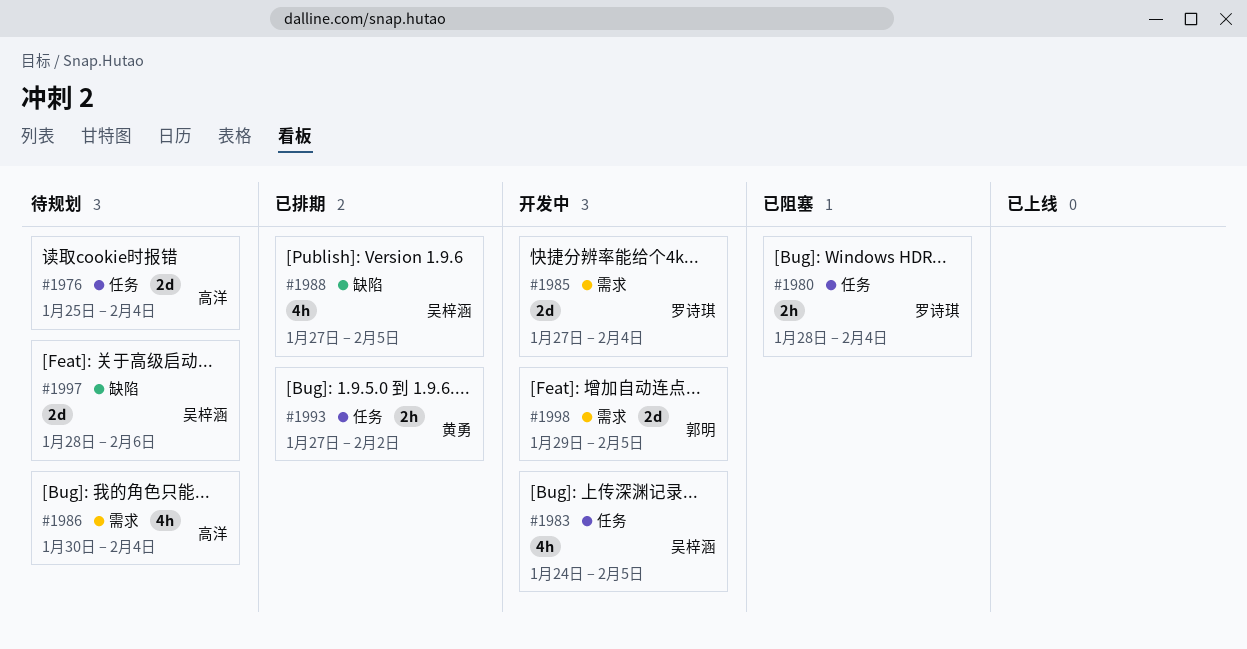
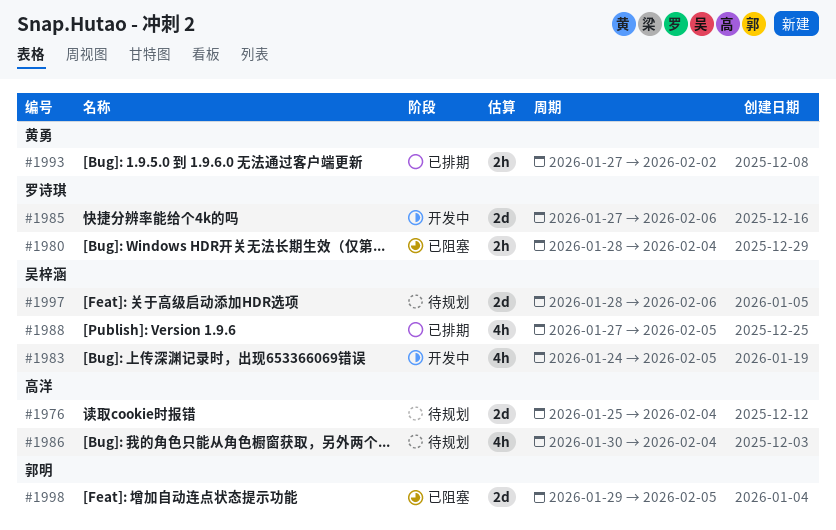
#1985, due: Feb 4 -> Feb 6
#1998, status: 开发中 -> 已阻塞

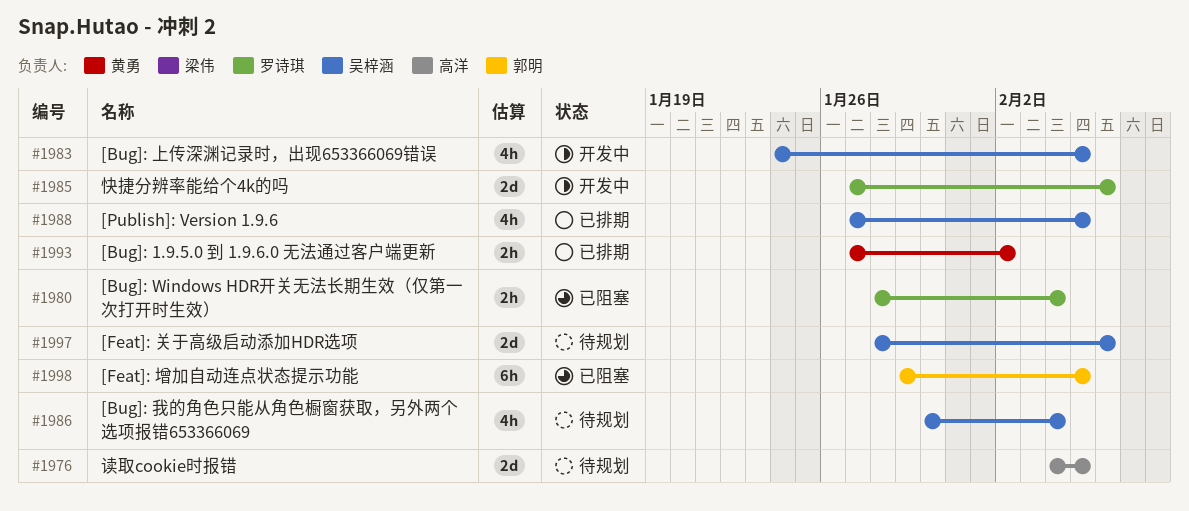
#1976, start: Jan 25 -> Feb 4
#1976, due: Feb 4 -> Feb 5
#1986, owner: 高洋 -> 吴梓涵
#1998, estimate: 2d -> 6h

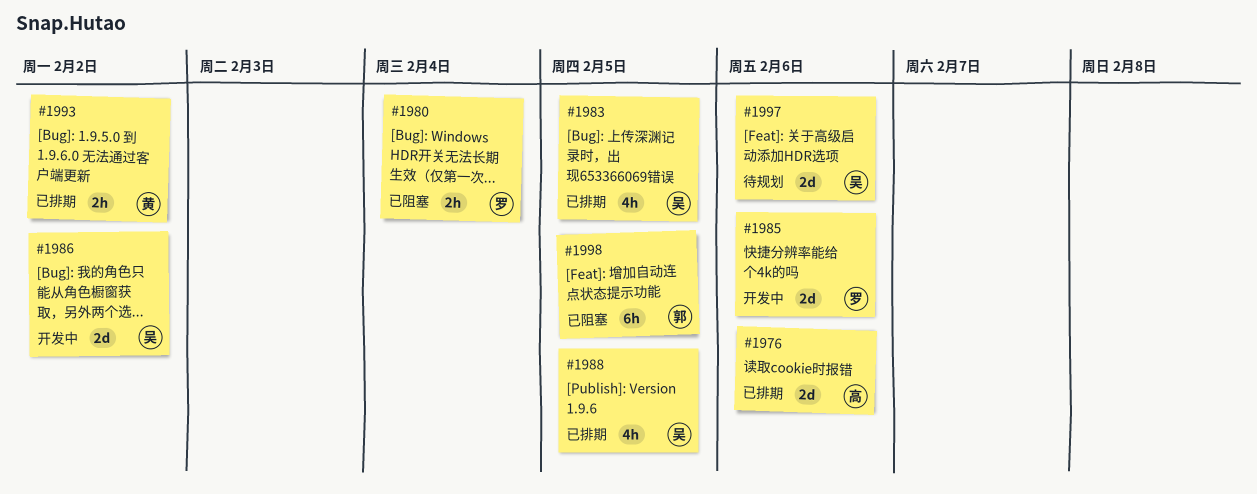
#1976, status: 待规划 -> 已排期
#1976, due: Feb 5 -> Feb 6
#1983, status: 开发中 -> 已排期
#1986, status: 待规划 -> 开发中
#1986, estimate: 4h -> 2d
#1986, due: Feb 4 -> Feb 2

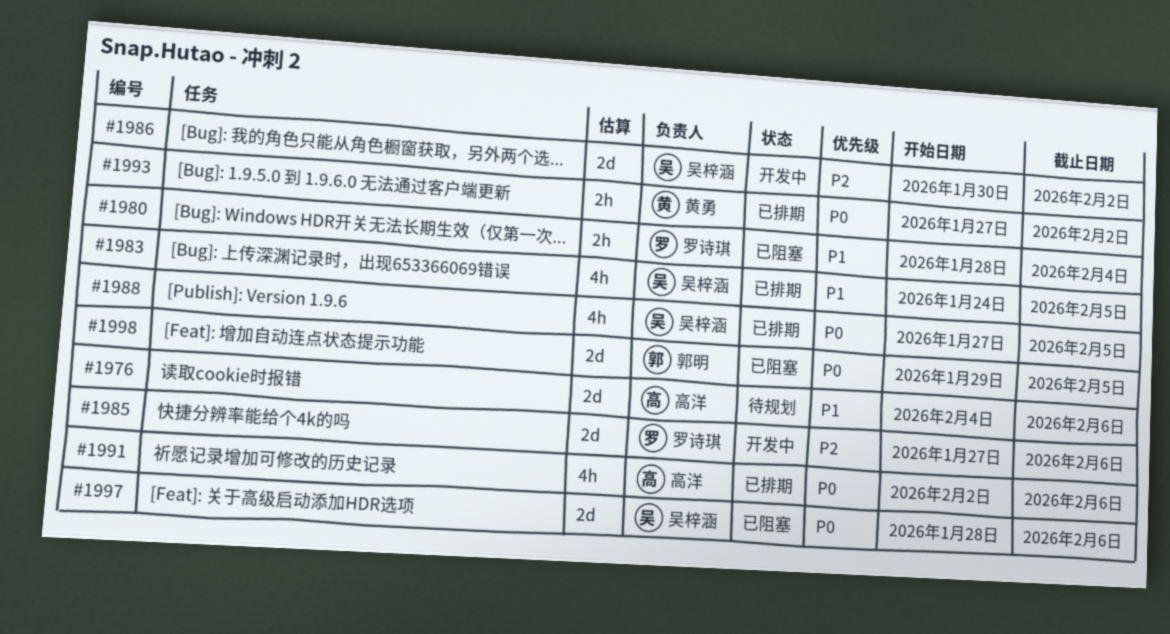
#1976, status: 已排期 -> 待规划
#1991: none -> present
#1997, status: 待规划 -> 已阻塞
#1998, estimate: 6h -> 2d

